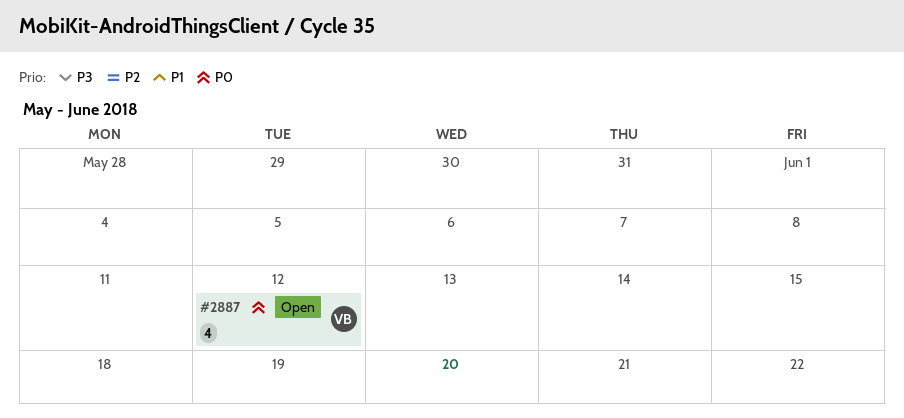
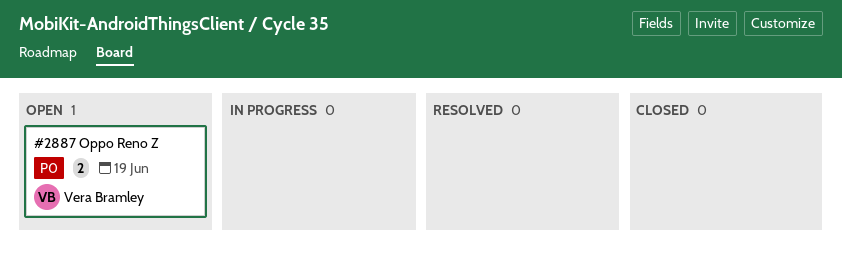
#2887, estimate: 4 -> 2
#2887, due: Jun 12 -> Jun 19

